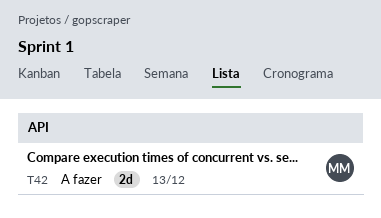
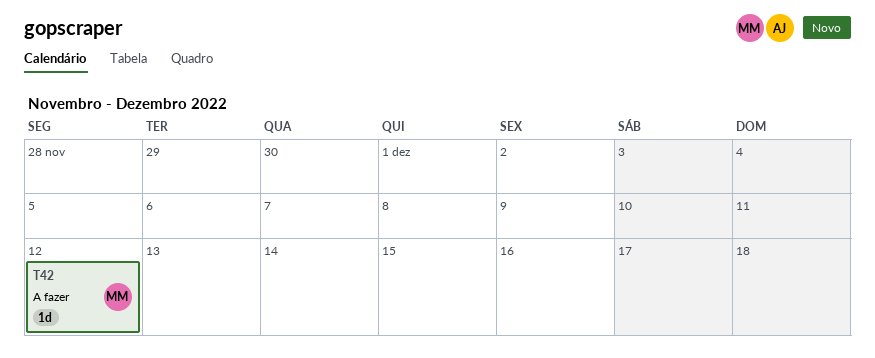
T42, estimate: 2d -> 1d
T42, due: Dec 13 -> Dec 12

